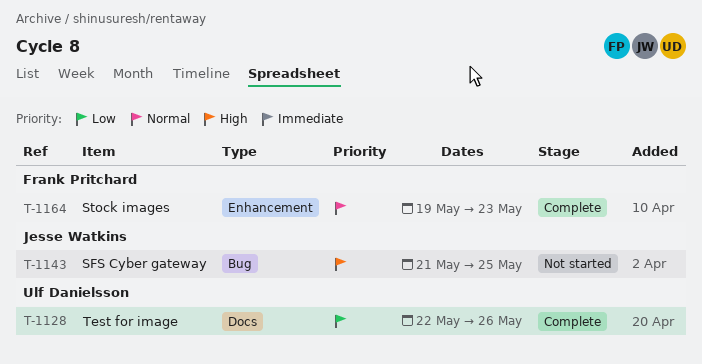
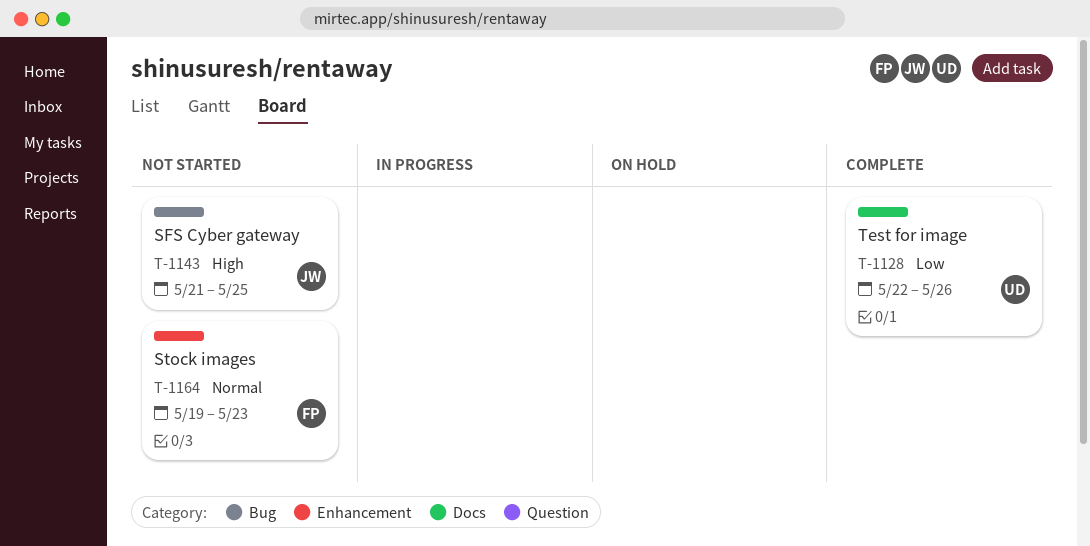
T-1164, status: Complete -> Not started

